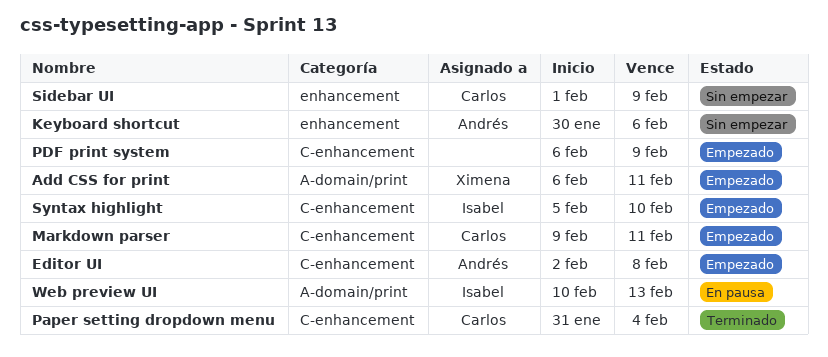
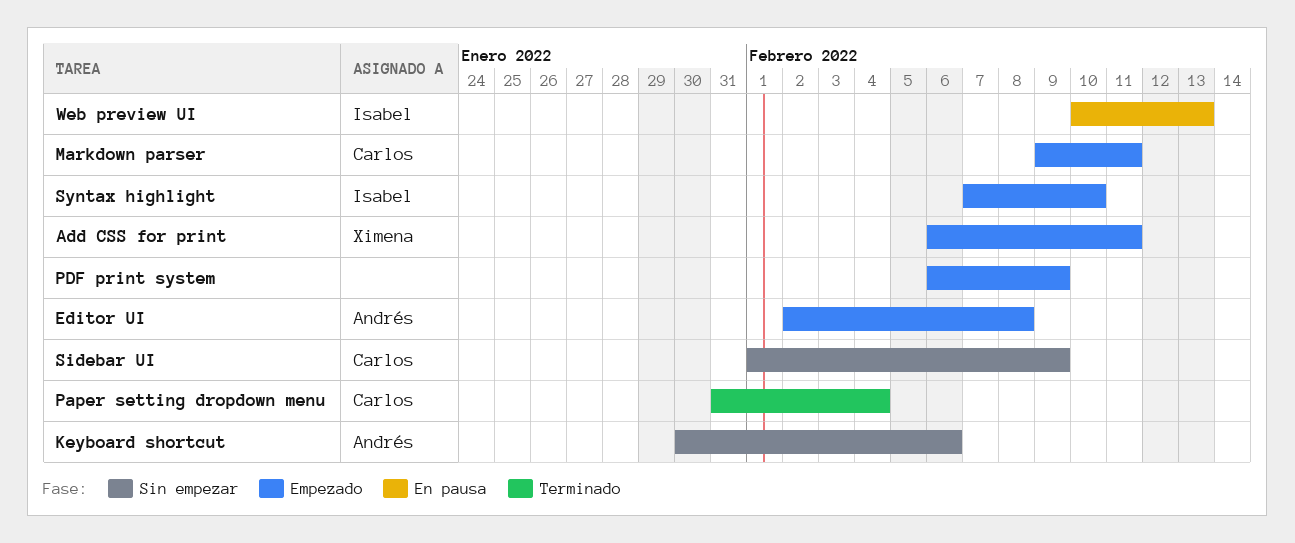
Syntax highlight, start: Feb 5 -> Feb 7

